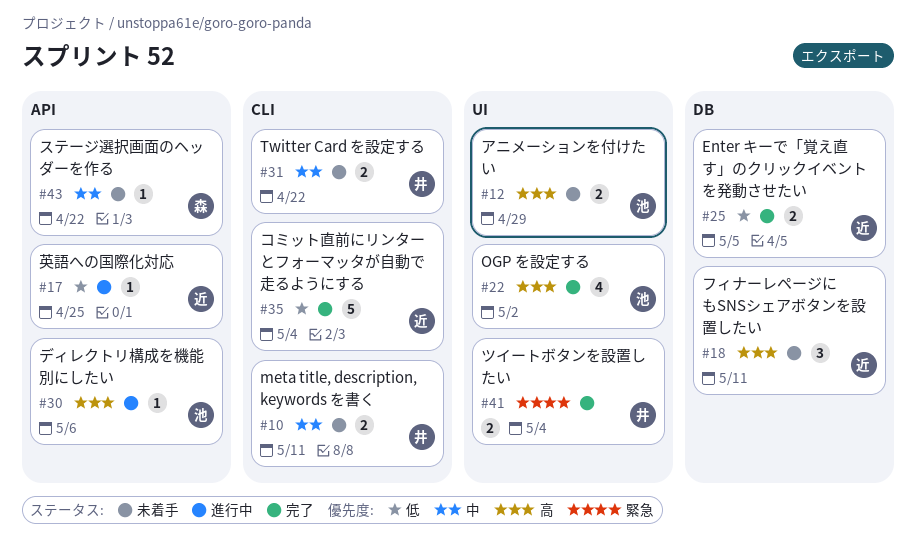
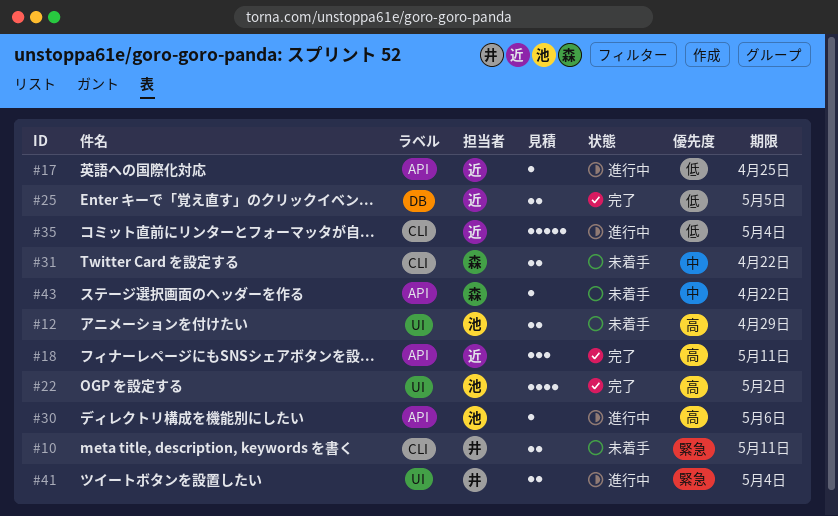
#10, priority: 中 -> 緊急
#18, status: 未着手 -> 完了
#18, label: DB -> API
#31, owner: 井 -> 森
#35, status: 完了 -> 進行中
#41, status: 完了 -> 進行中

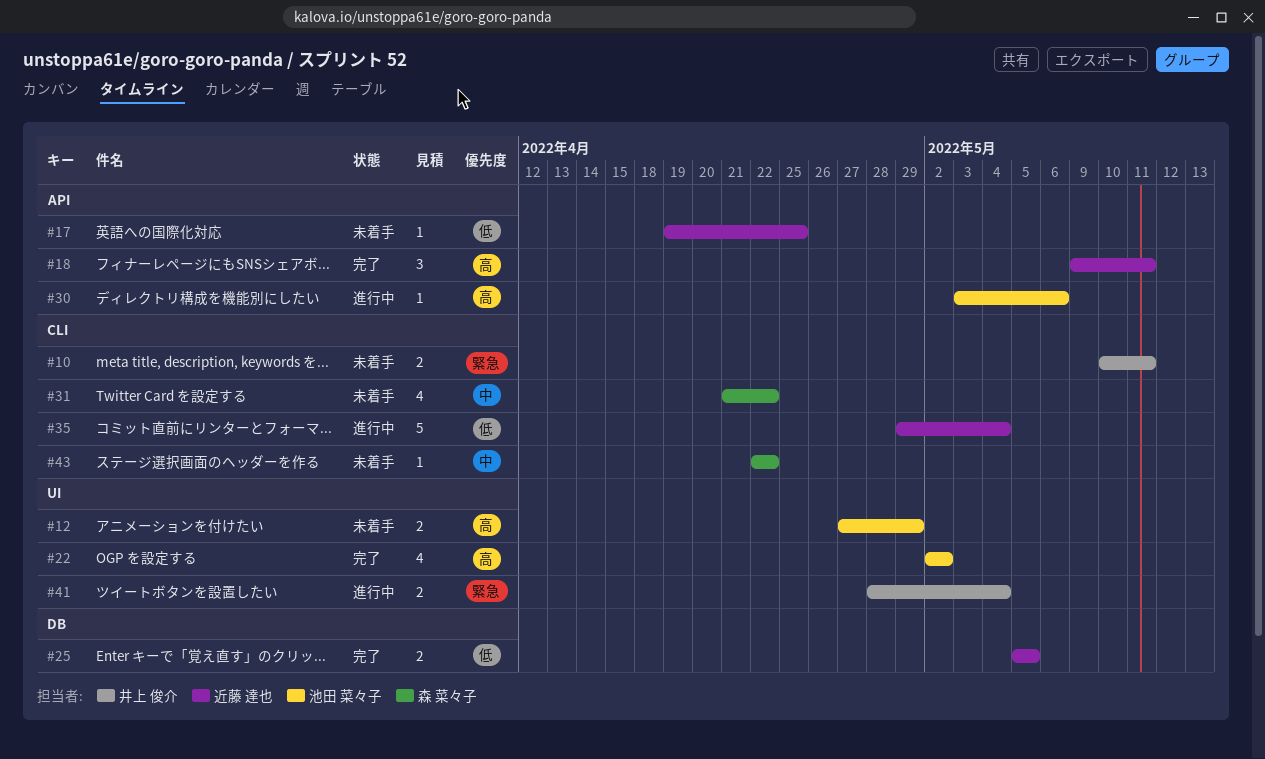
#17, status: 進行中 -> 未着手
#31, estimate: 2 -> 4
#43, label: API -> CLI

